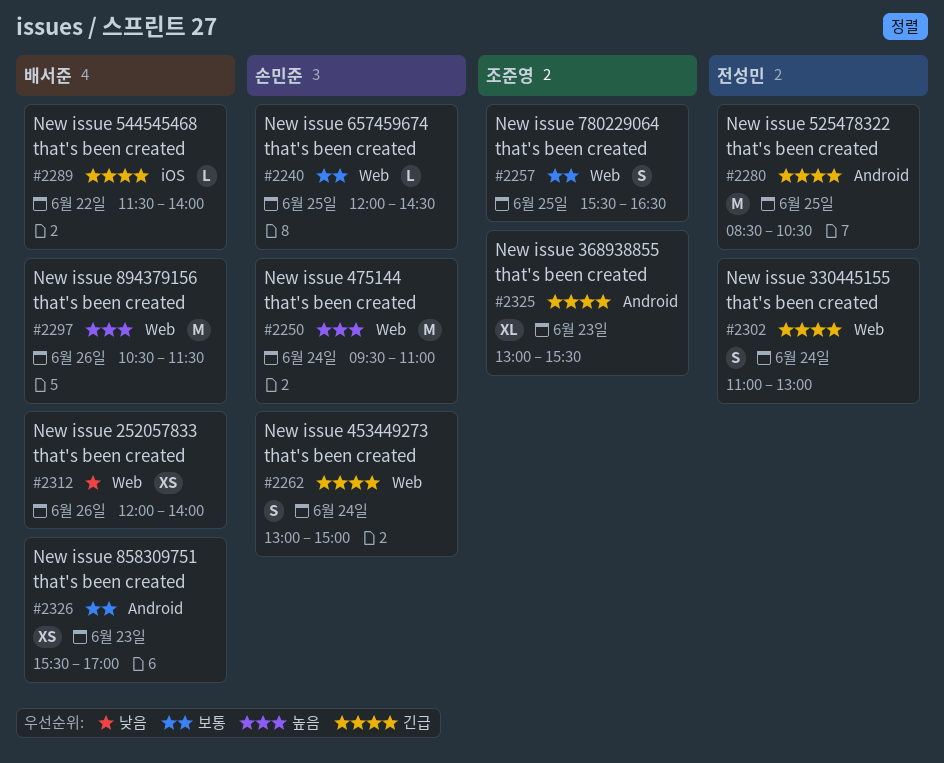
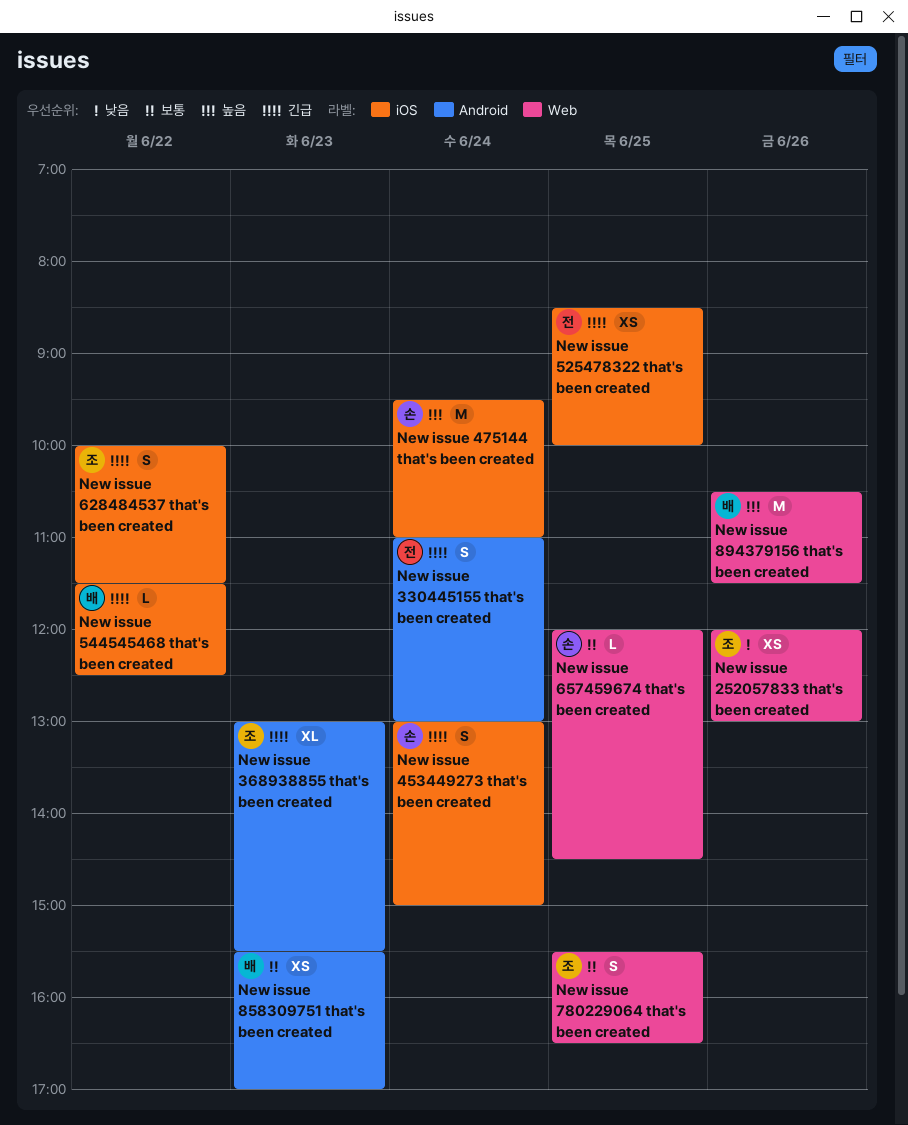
New issue 252057833 that's been created, owner: 배서준 -> 조준영
New issue 252057833 that's been created, ends: 14:00 -> 13:00
New issue 330445155 that's been created, label: Web -> Android
New issue 453449273 that's been created, label: Web -> iOS
New issue 475144 that's been created, label: Web -> iOS
New issue 525478322 that's been created, label: Android -> iOS
New issue 525478322 that's been created, estimate: M -> XS
New issue 525478322 that's been created, ends: 10:30 -> 10:00
New issue 544545468 that's been created, ends: 14:00 -> 12:30
New issue 628484537 that's been created: none -> present

